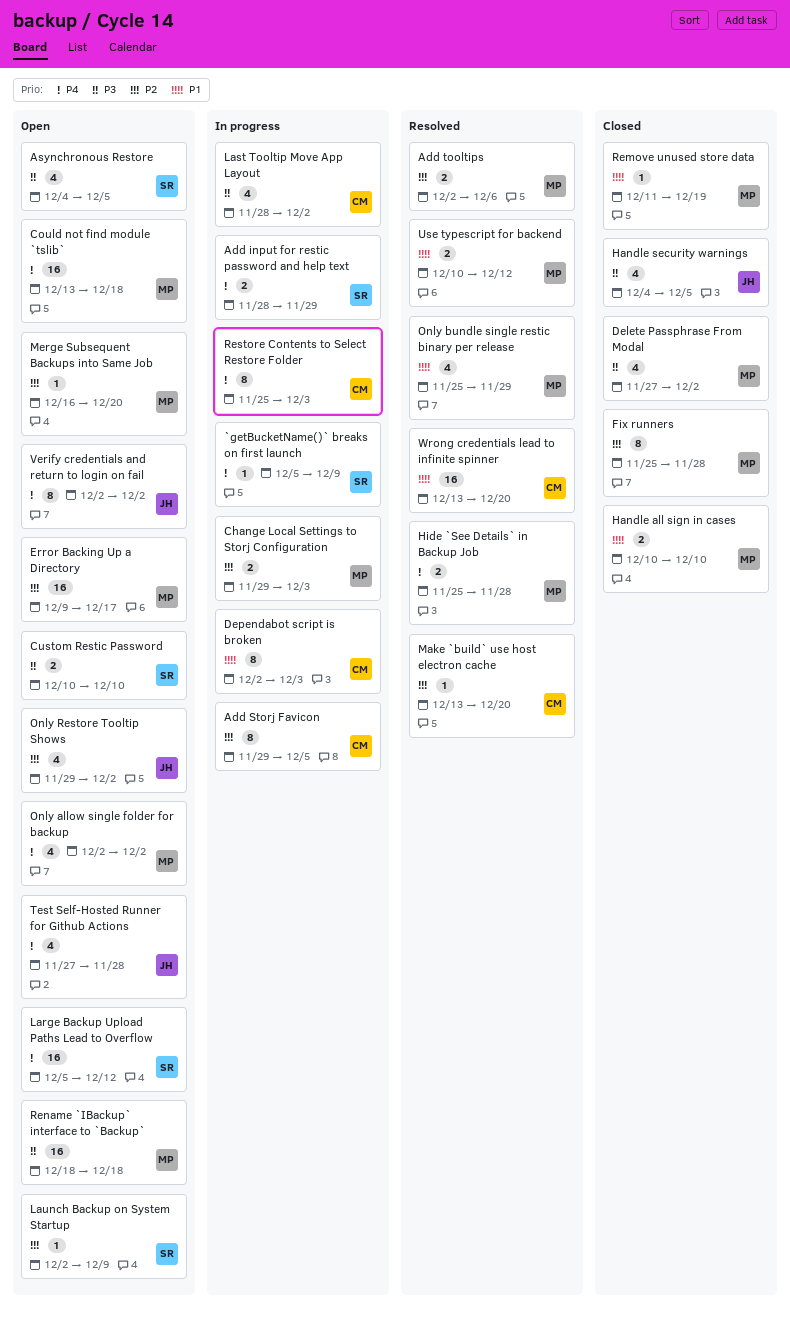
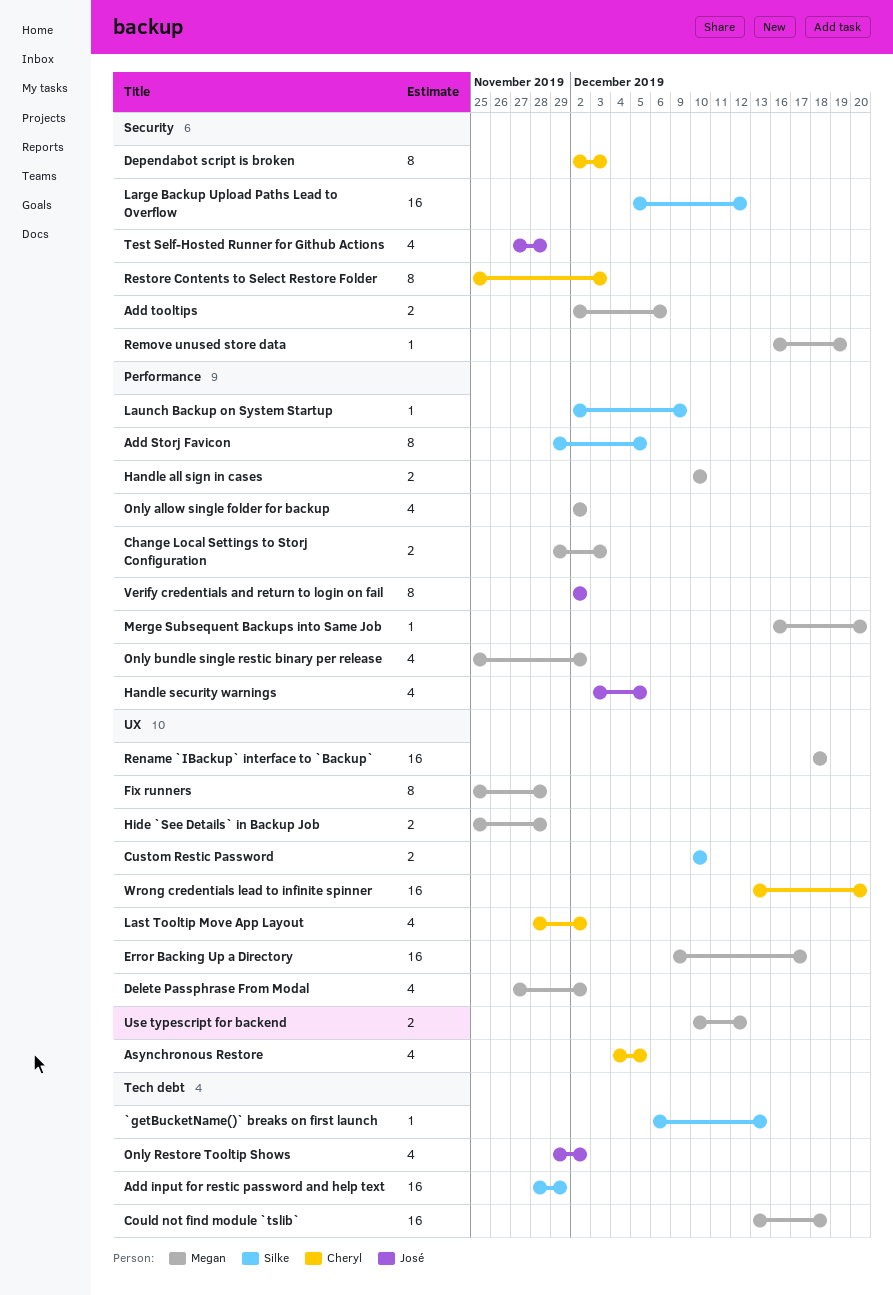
`getBucketName()` breaks on first launch, start: Dec 5 -> Dec 6
`getBucketName()` breaks on first launch, due: Dec 9 -> Dec 13
Add input for restic password and help text, estimate: 2 -> 16
Add Storj Favicon, owner: Cheryl -> Silke
Asynchronous Restore, owner: Silke -> Cheryl
Handle security warnings, start: Dec 4 -> Dec 3
Make `build` use host electron cache: present -> none
Only bundle single restic binary per release, due: Nov 29 -> Dec 2
Remove unused store data, start: Dec 11 -> Dec 16

